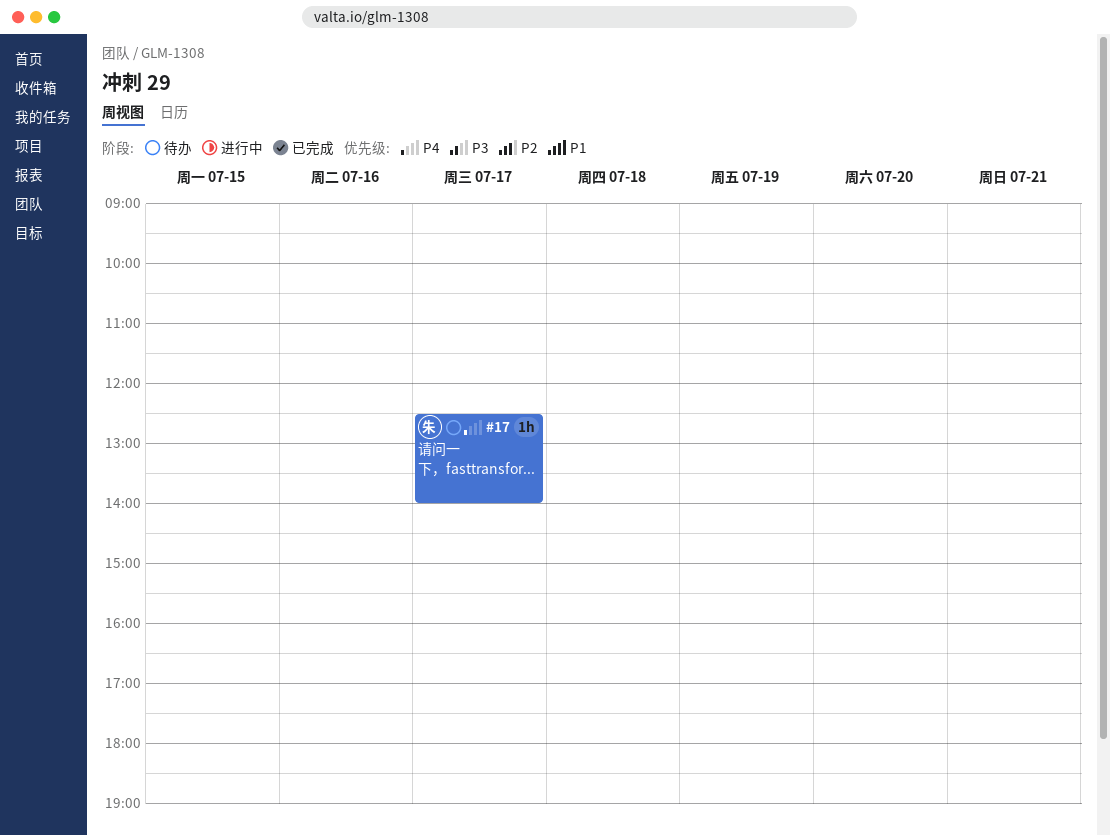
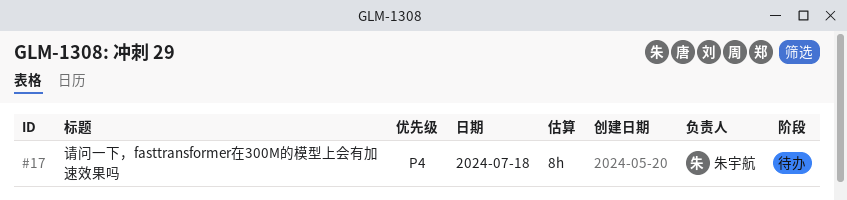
#17, estimate: 1h -> 8h
#17, day: Jul 17 -> Jul 18

